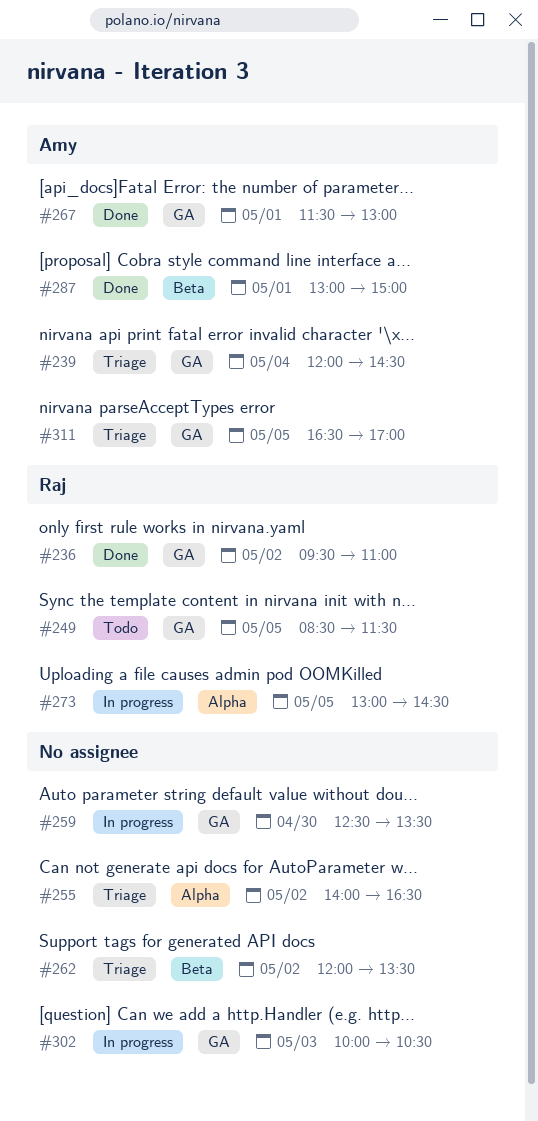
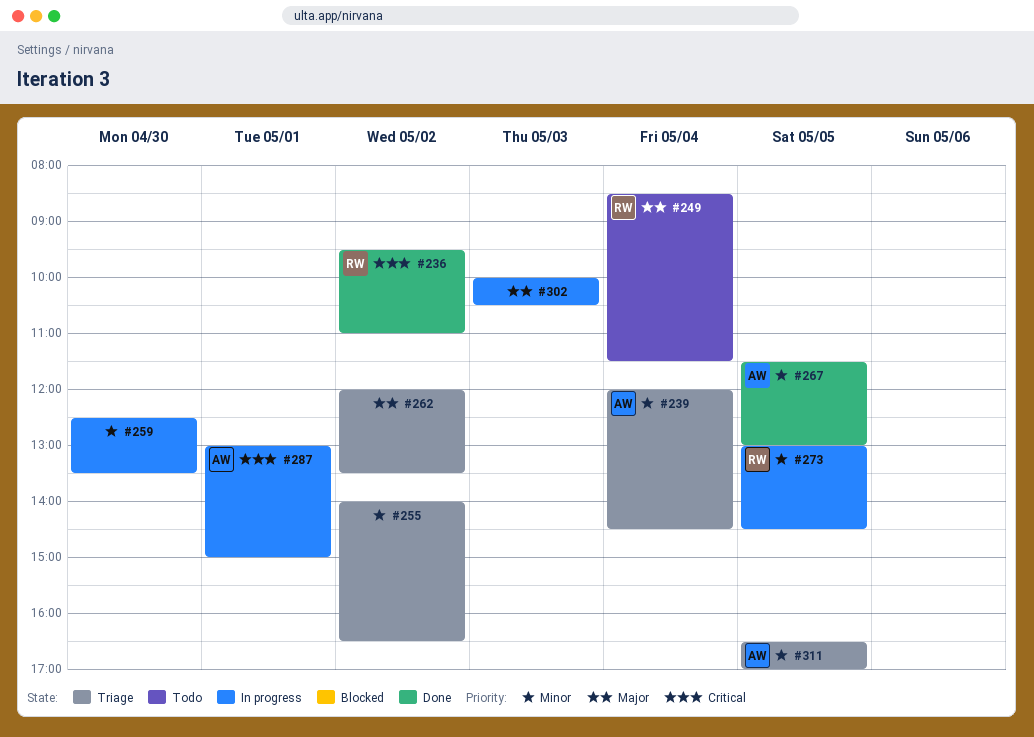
#249, day: May 5 -> May 4
#267, day: May 1 -> May 5
#287, status: Done -> In progress

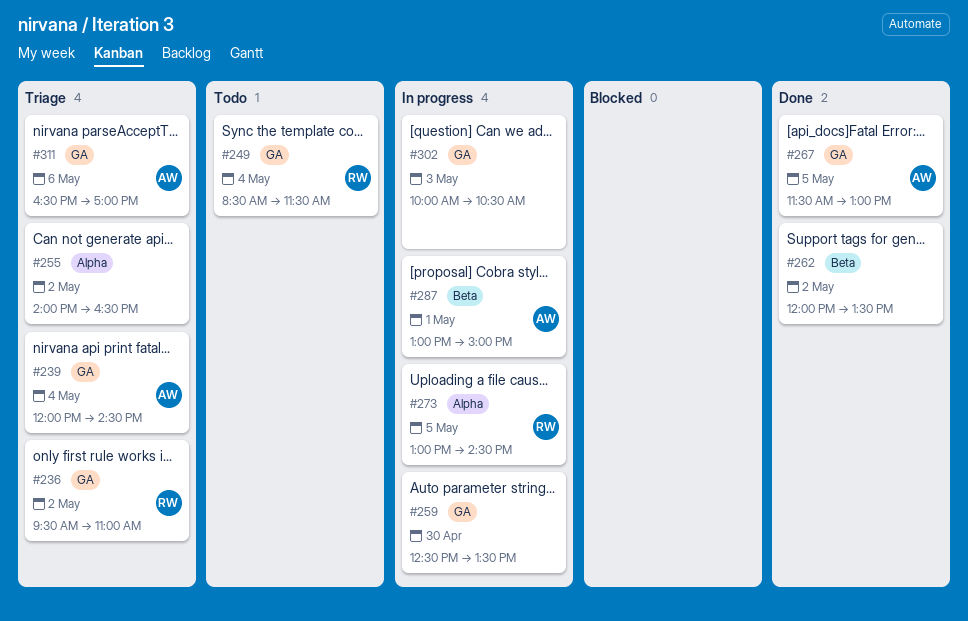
#236, status: Done -> Triage
#262, status: Triage -> Done
#311, day: May 5 -> May 6

